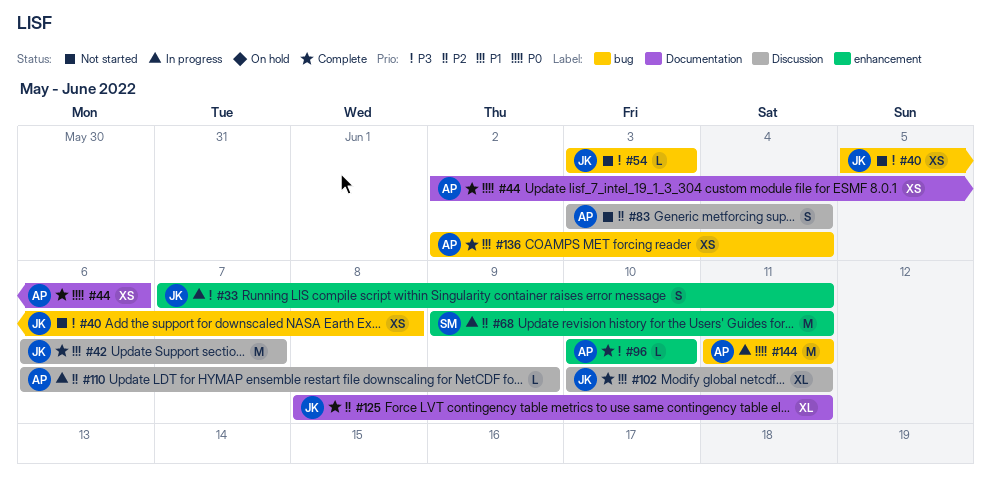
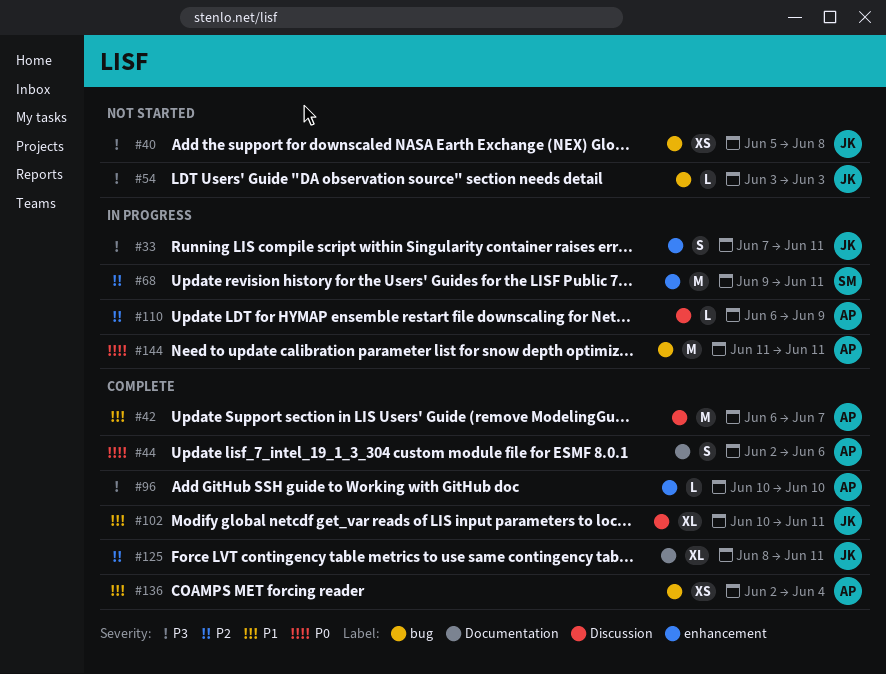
#42, owner: JK -> AP
#44, estimate: XS -> S
#83: present -> none

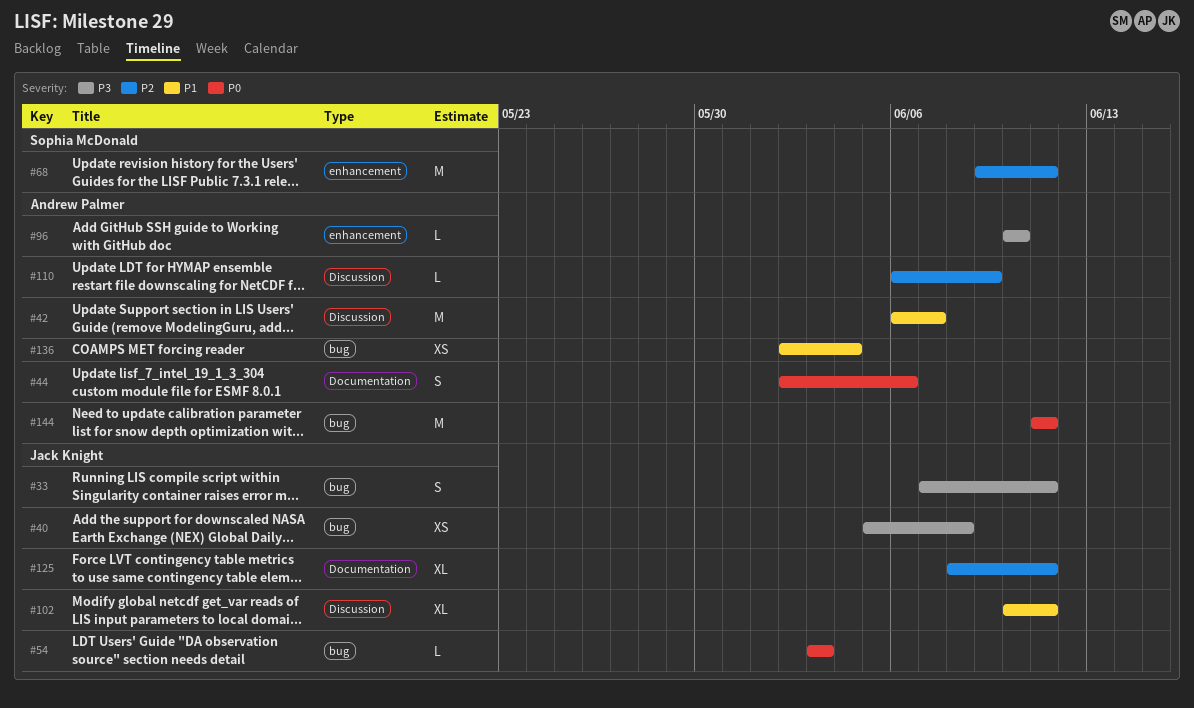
#33, label: enhancement -> bug
#54, priority: P3 -> P0

